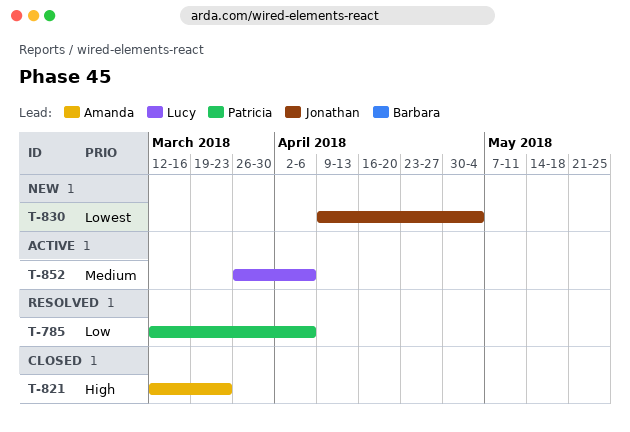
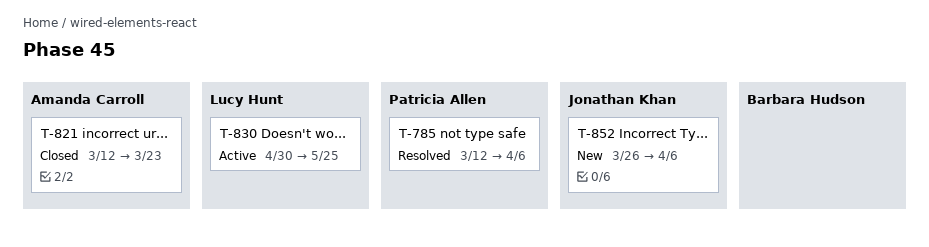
T-830, status: New -> Active
T-830, owner: Jonathan Khan -> Lucy Hunt
T-830, start: Apr 9 -> Apr 30
T-830, due: May 4 -> May 25
T-852, status: Active -> New
T-852, owner: Lucy Hunt -> Jonathan Khan

